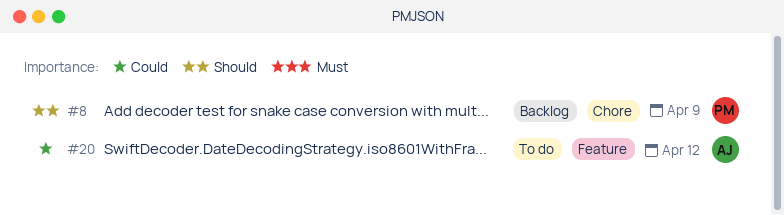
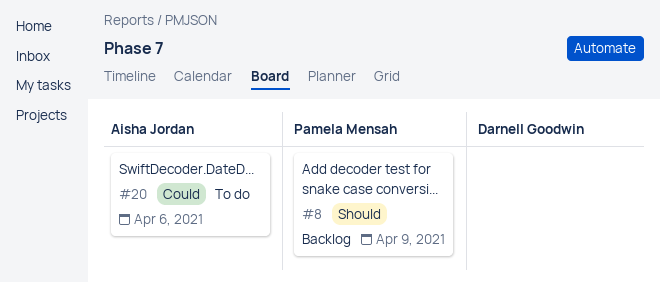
#20, due: Apr 12 -> Apr 6

